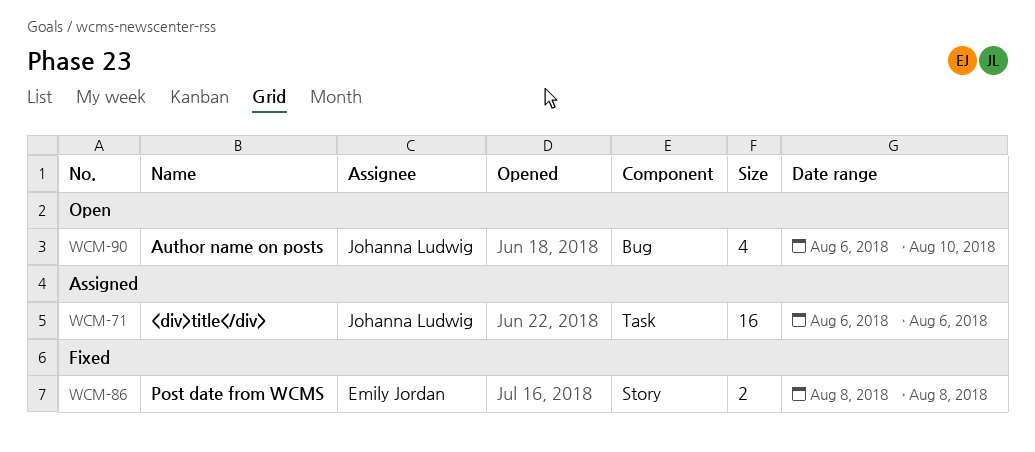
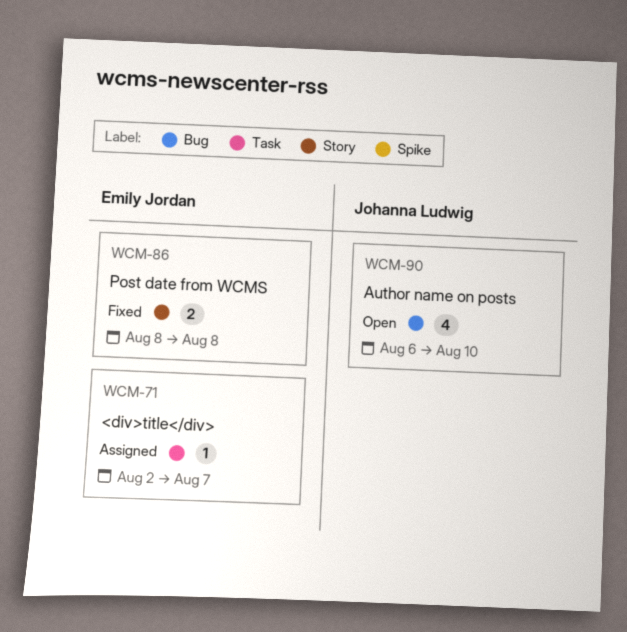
WCM-71, owner: Johanna Ludwig -> Emily Jordan
WCM-71, estimate: 16 -> 1
WCM-71, start: Aug 6 -> Aug 2
WCM-71, due: Aug 6 -> Aug 7

